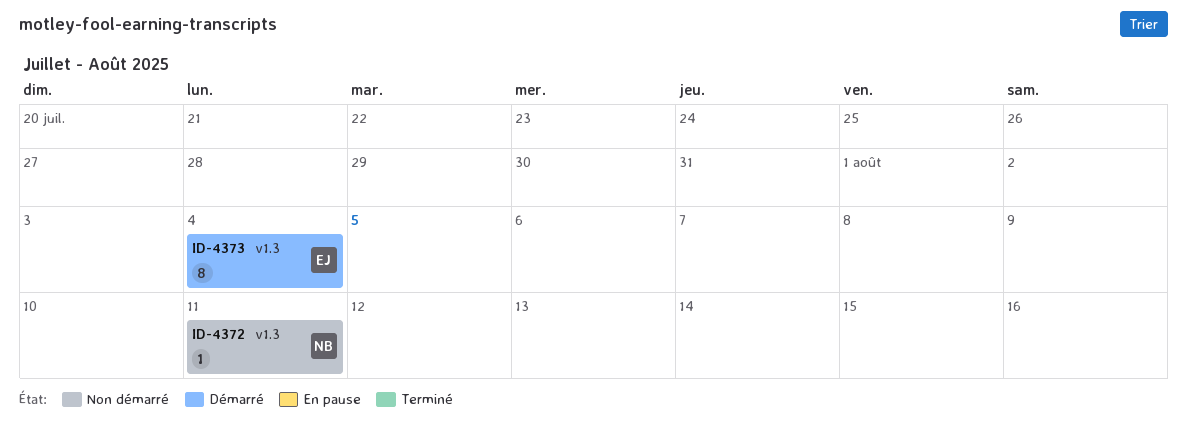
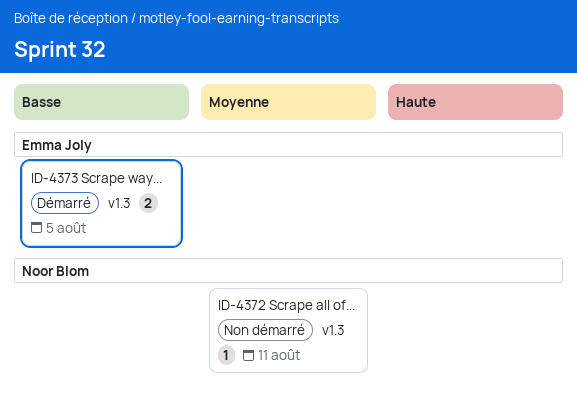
ID-4373, estimate: 8 -> 2
ID-4373, due: Aug 4 -> Aug 5

